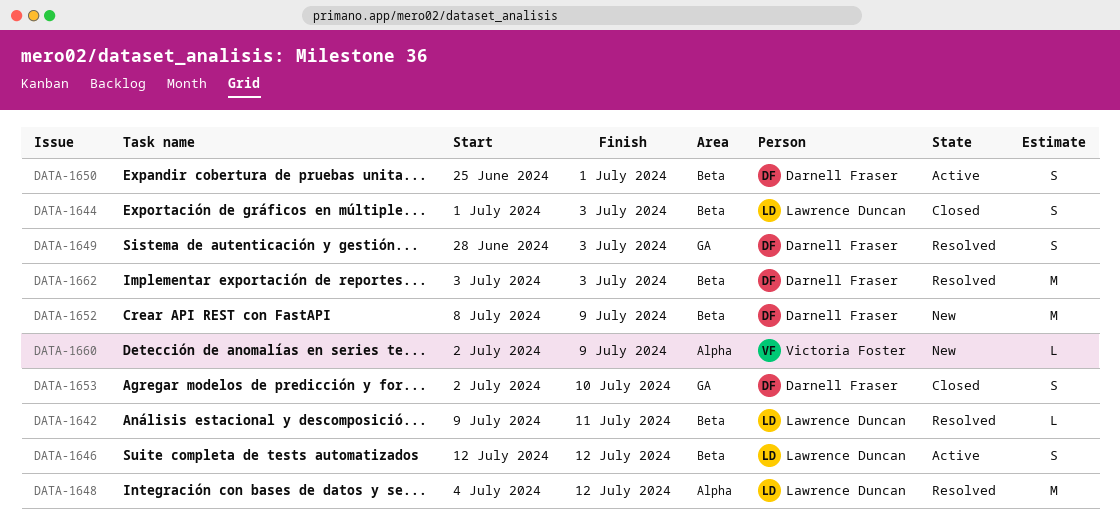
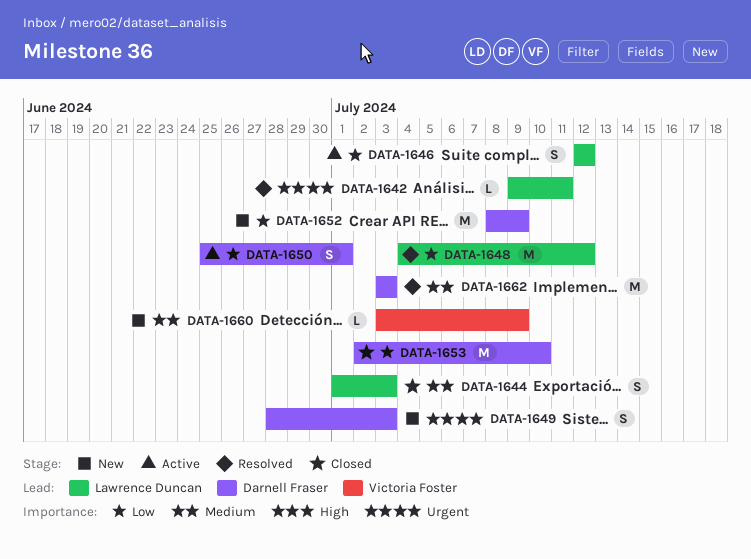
DATA-1649, status: Resolved -> New
DATA-1653, estimate: S -> M
DATA-1660, start: Jul 2 -> Jul 3

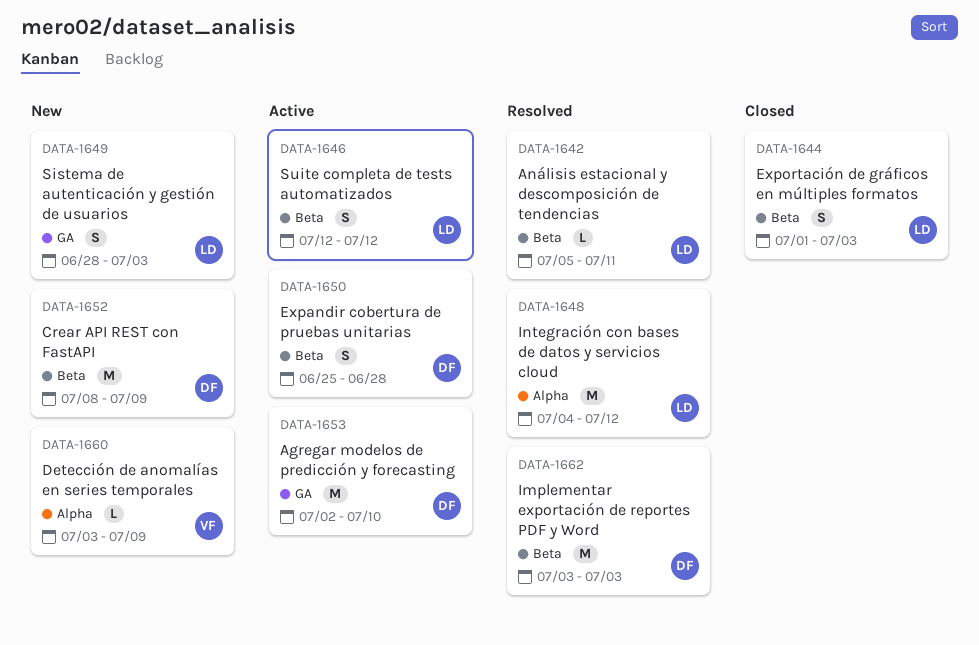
DATA-1642, start: Jul 9 -> Jul 5
DATA-1649, owner: Darnell Fraser -> Lawrence Duncan
DATA-1650, due: Jul 1 -> Jun 28
DATA-1653, status: Closed -> Active

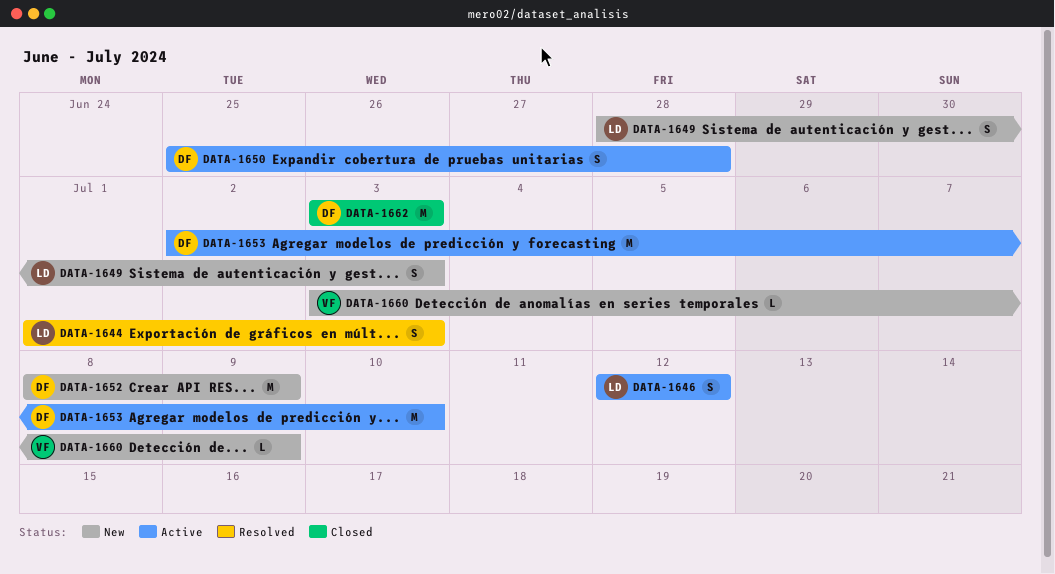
DATA-1642: present -> none
DATA-1644, status: Closed -> Resolved
DATA-1648: present -> none
DATA-1662, status: Resolved -> Closed

